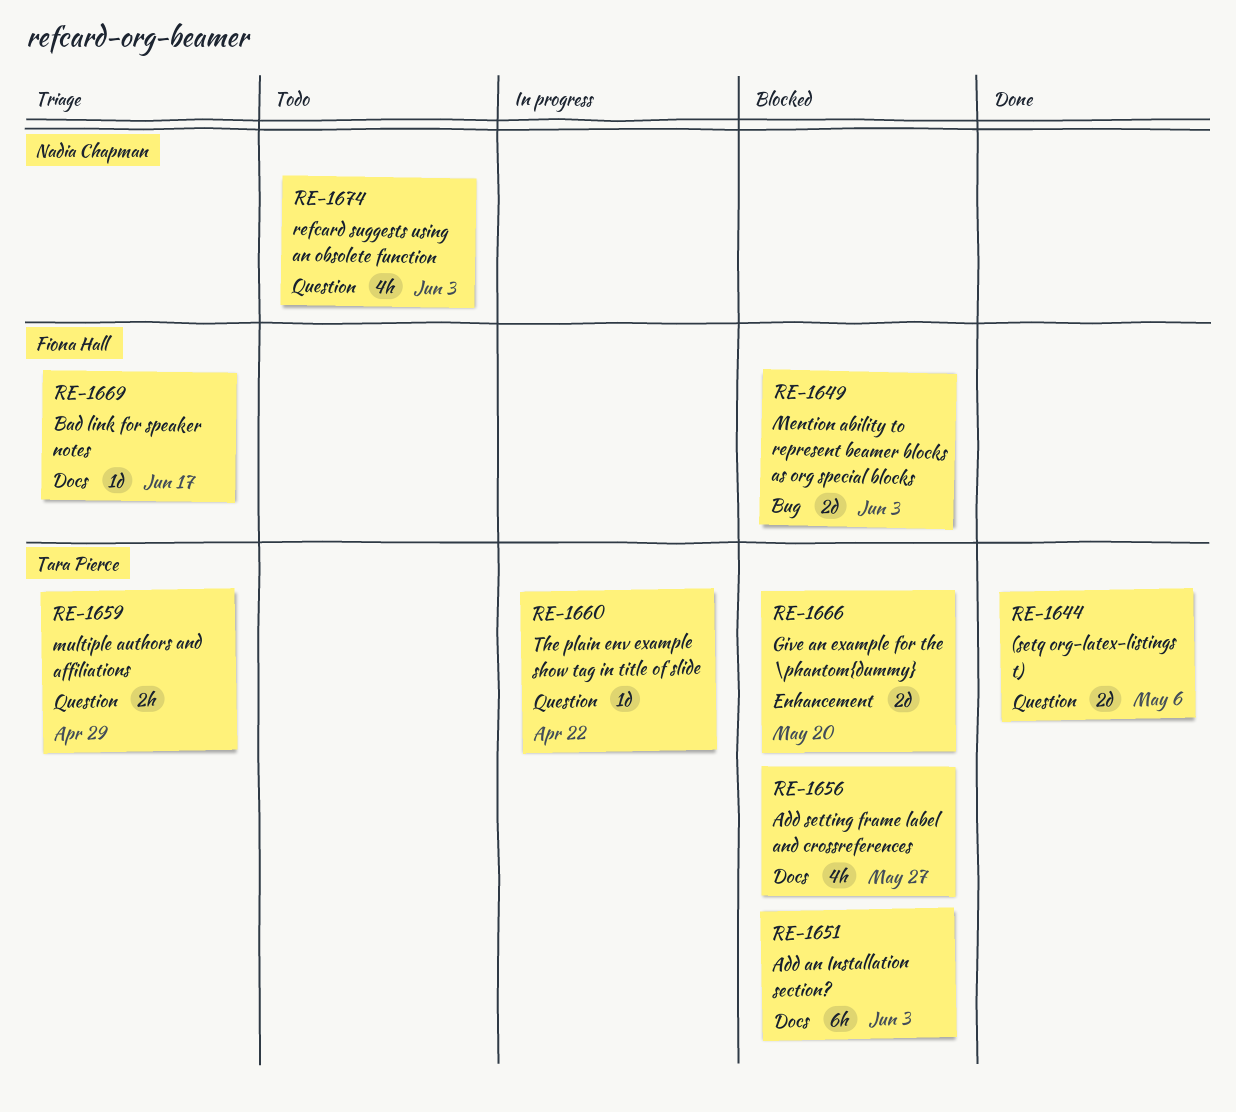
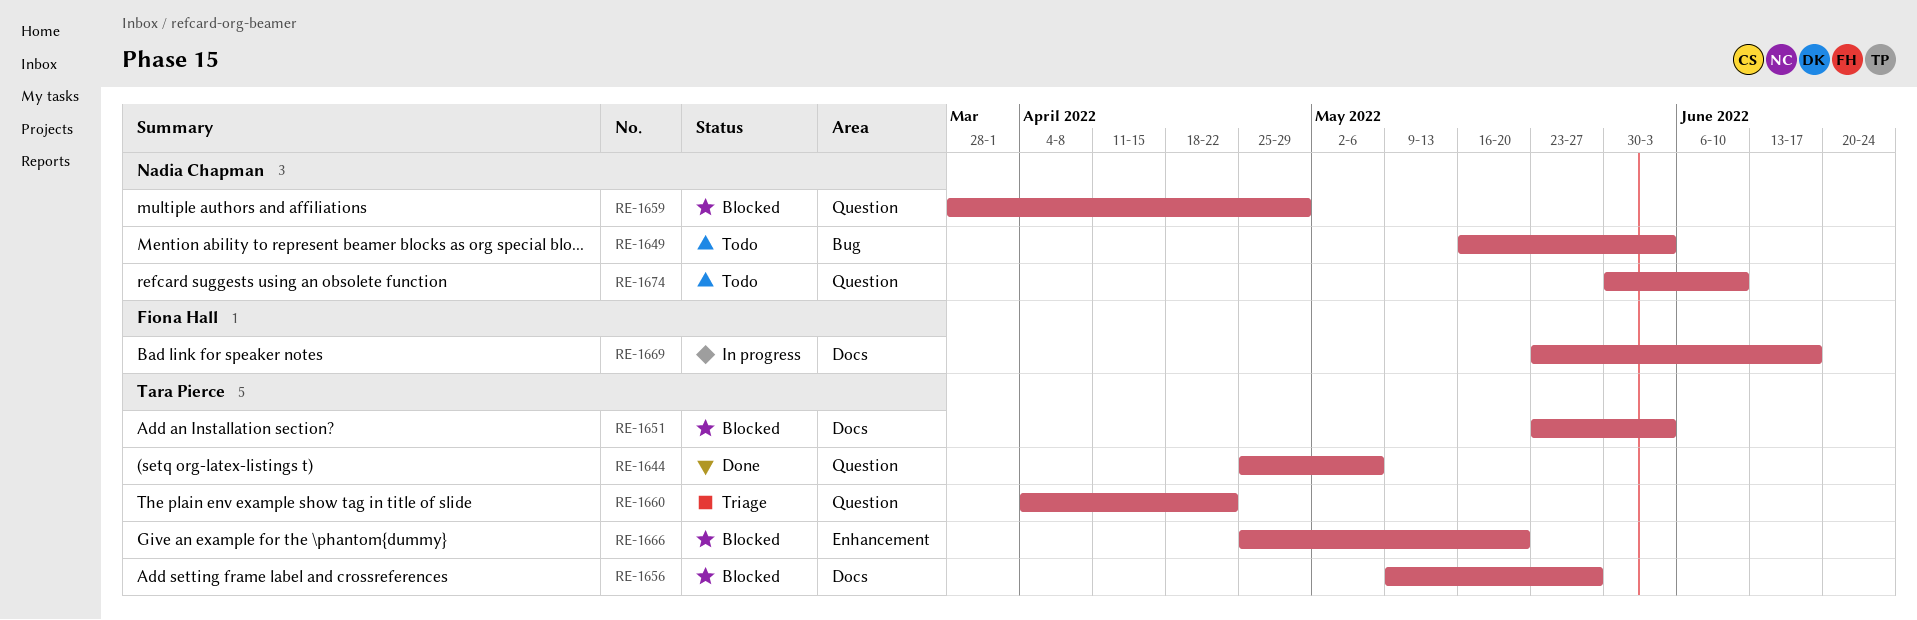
RE-1649, status: Blocked -> Todo
RE-1649, owner: Fiona Hall -> Nadia Chapman
RE-1659, status: Triage -> Blocked
RE-1659, owner: Tara Pierce -> Nadia Chapman
RE-1660, status: In progress -> Triage
RE-1669, status: Triage -> In progress
RE-1674, due: Jun 3 -> Jun 10

